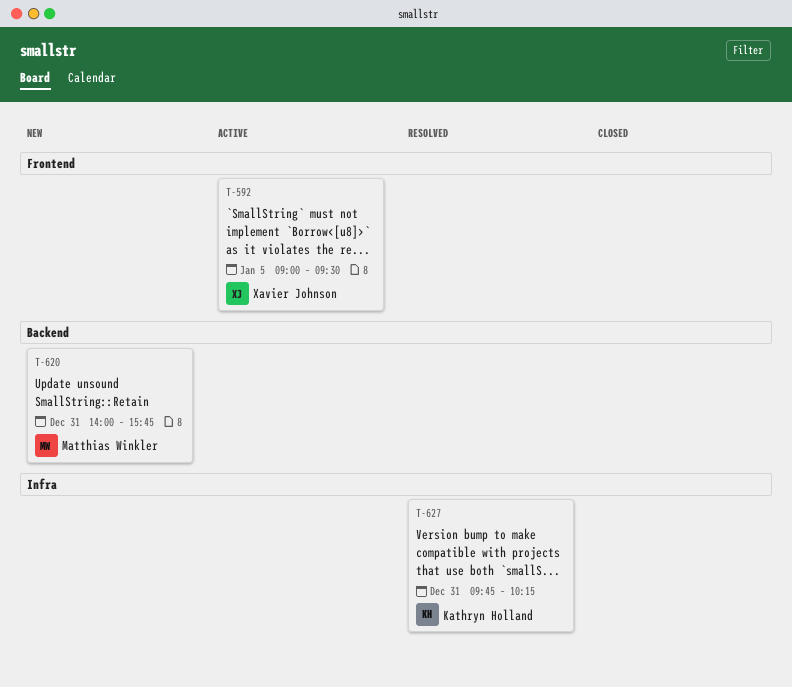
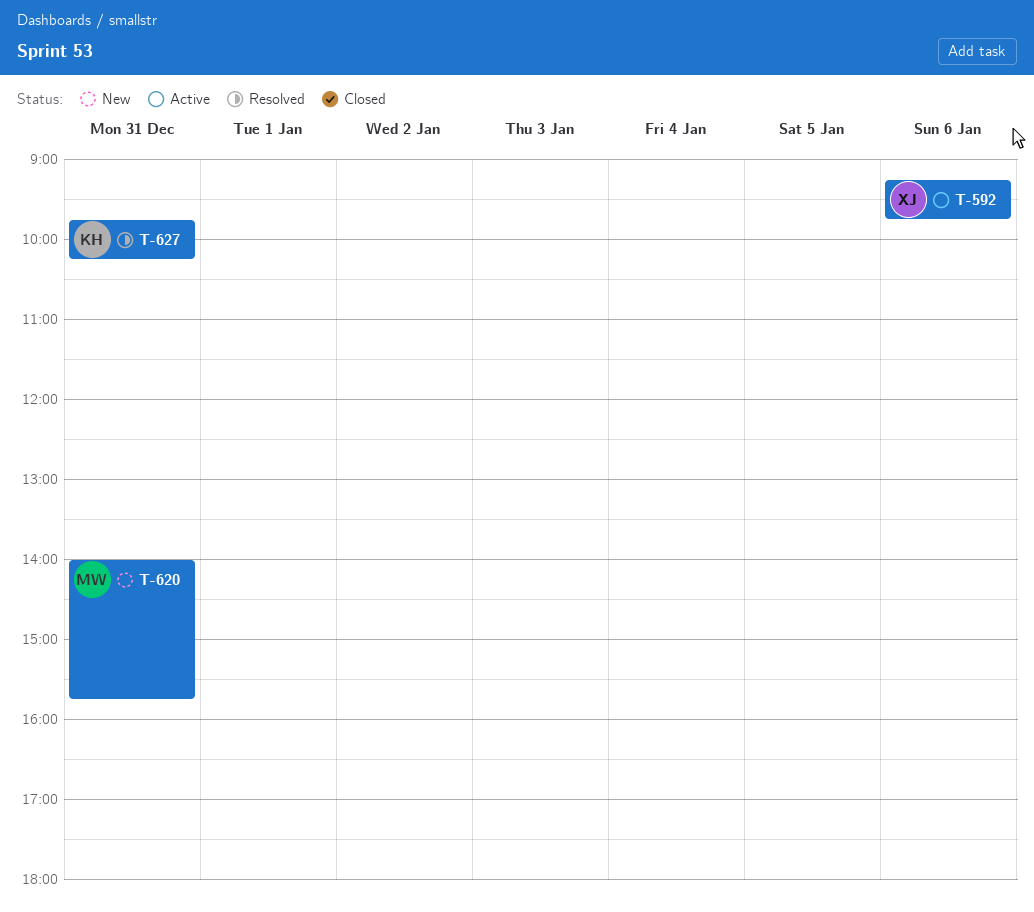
T-592, day: Jan 5 -> Jan 6
T-592, begins: 09:00 -> 09:15
T-592, ends: 09:30 -> 09:45

